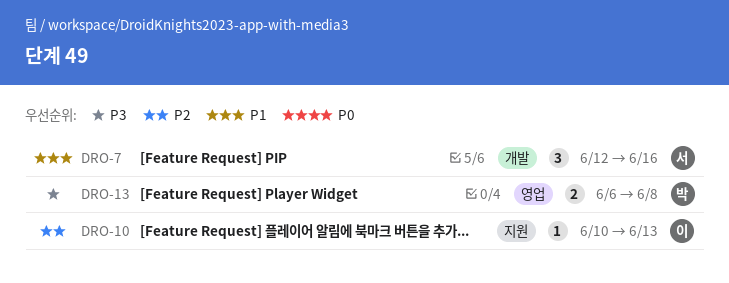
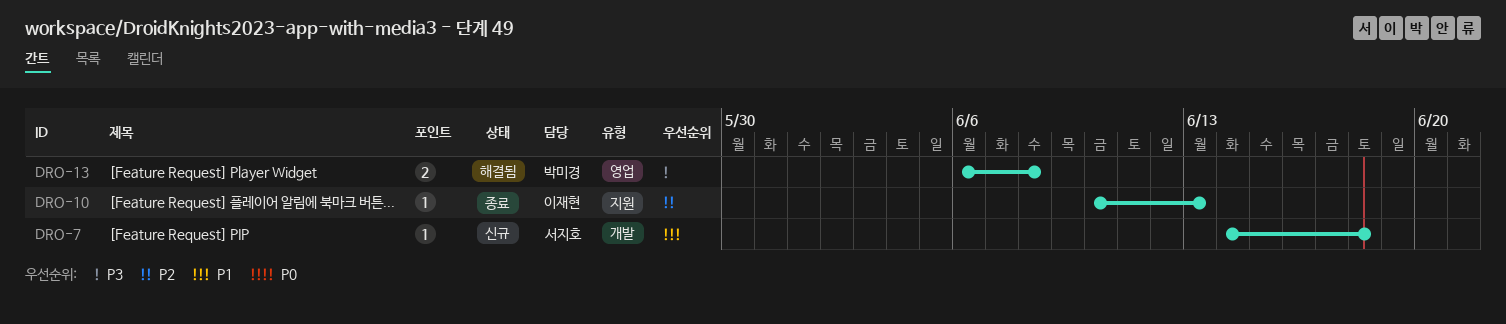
DRO-7, estimate: 3 -> 1
DRO-7, start: Jun 12 -> Jun 14
DRO-7, due: Jun 16 -> Jun 18

